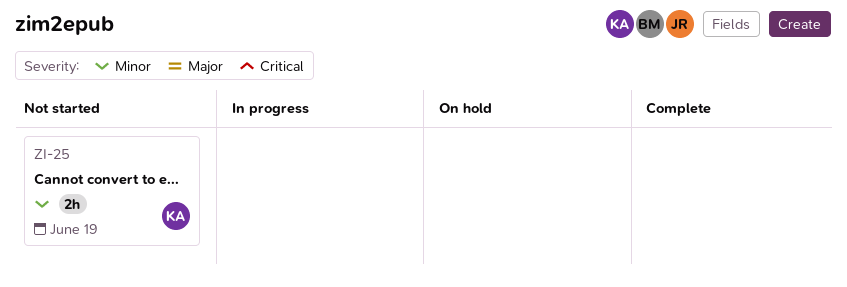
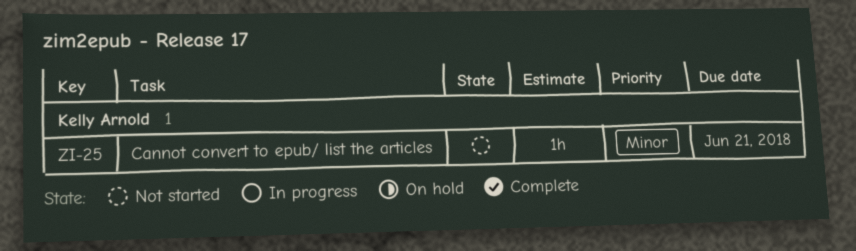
ZI-25, estimate: 2h -> 1h
ZI-25, due: Jun 19 -> Jun 21

